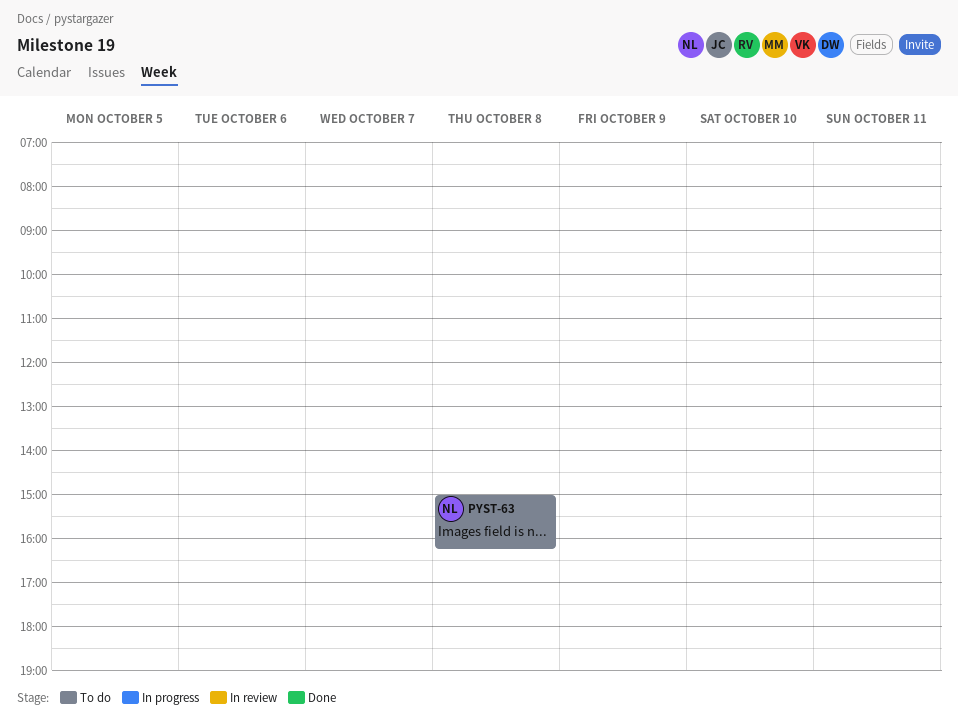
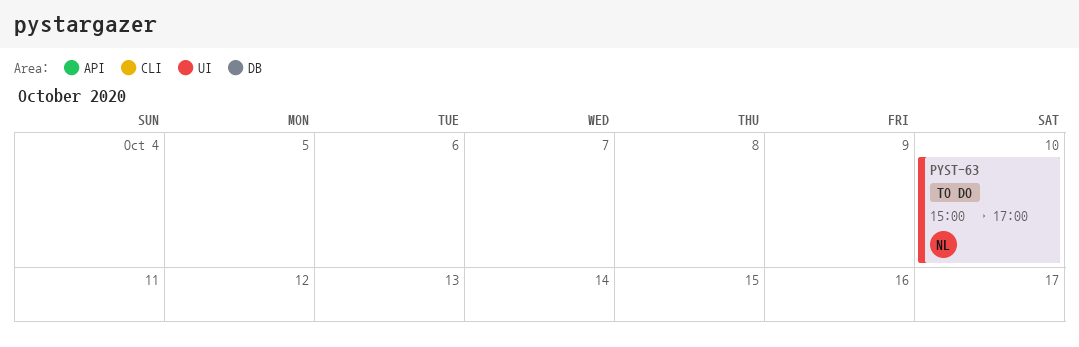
PYST-63, day: Oct 8 -> Oct 10
PYST-63, ends: 16:15 -> 17:00

